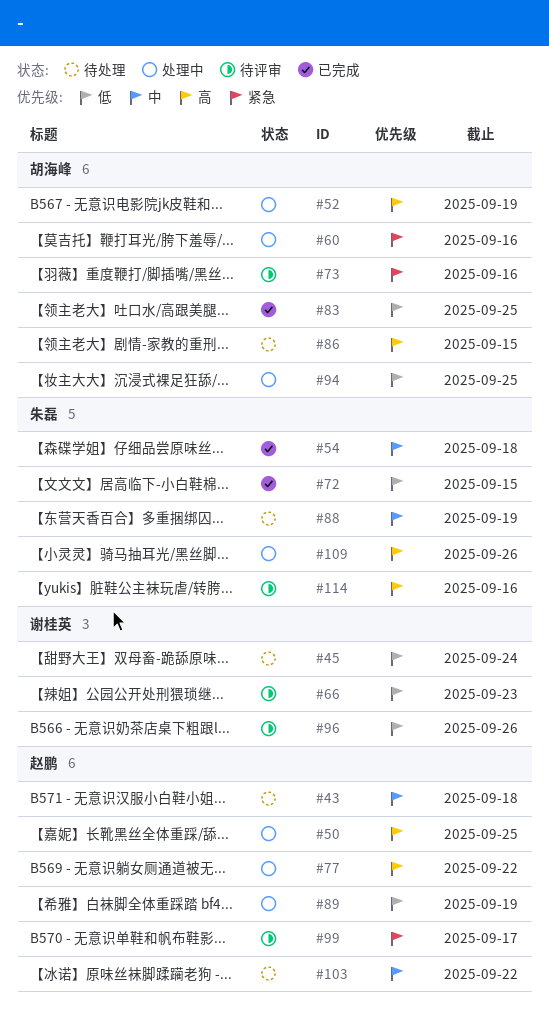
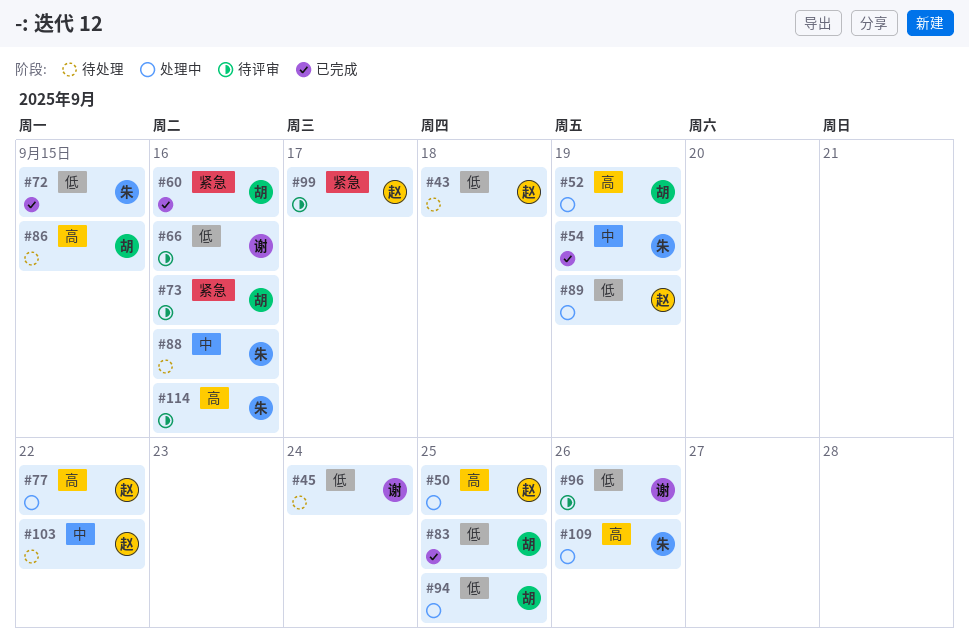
#43, priority: 中 -> 低
#54, due: Sep 18 -> Sep 19
#60, status: 处理中 -> 已完成
#66, due: Sep 23 -> Sep 16
#88, due: Sep 19 -> Sep 16

